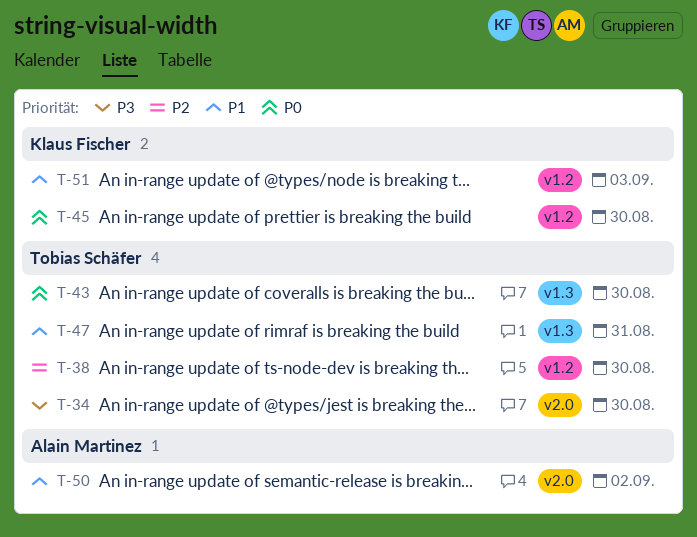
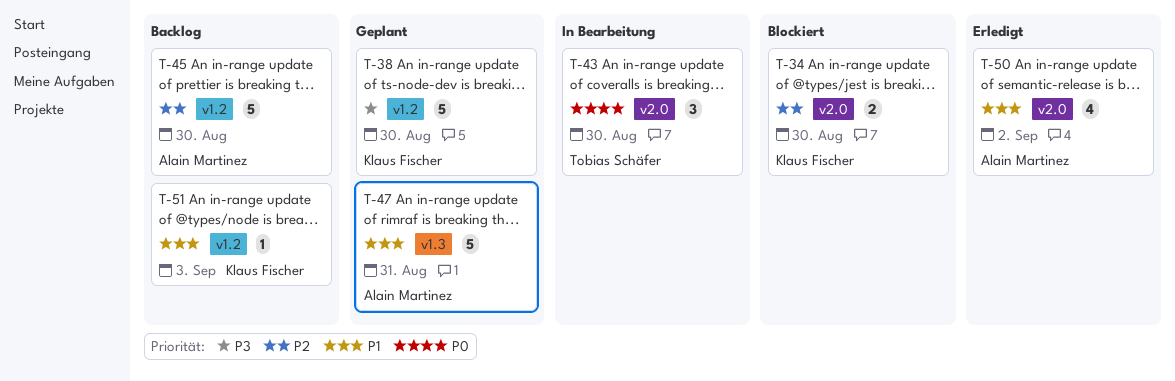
T-34, owner: Tobias Schäfer -> Klaus Fischer
T-34, priority: P3 -> P2
T-38, owner: Tobias Schäfer -> Klaus Fischer
T-38, priority: P2 -> P3
T-43, label: v1.3 -> v2.0
T-45, owner: Klaus Fischer -> Alain Martinez
T-45, priority: P0 -> P2
T-47, owner: Tobias Schäfer -> Alain Martinez

